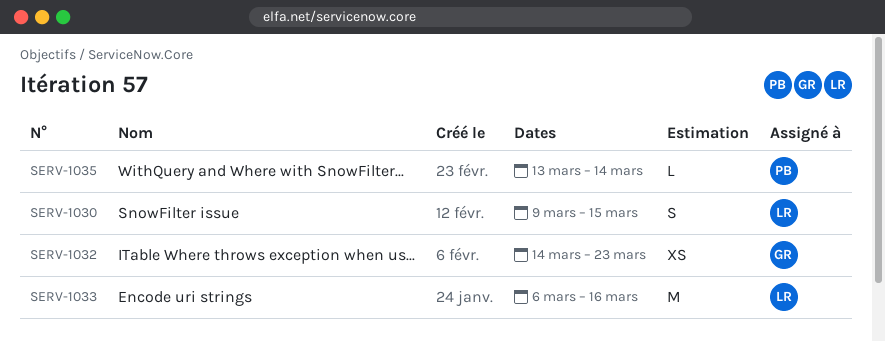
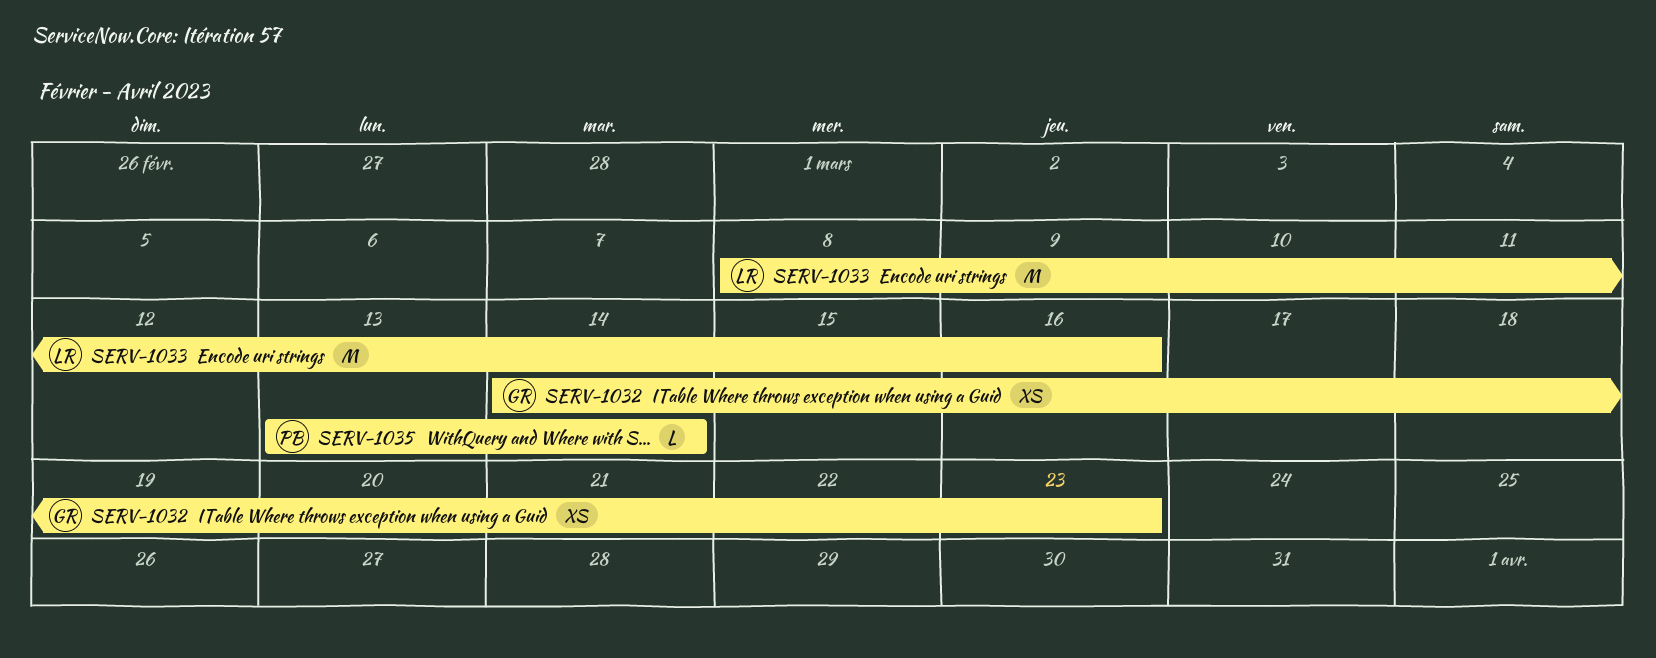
SERV-1030: present -> none
SERV-1033, start: Mar 6 -> Mar 8

